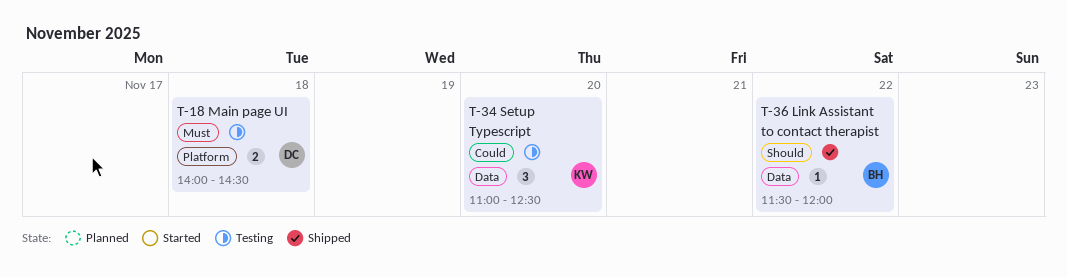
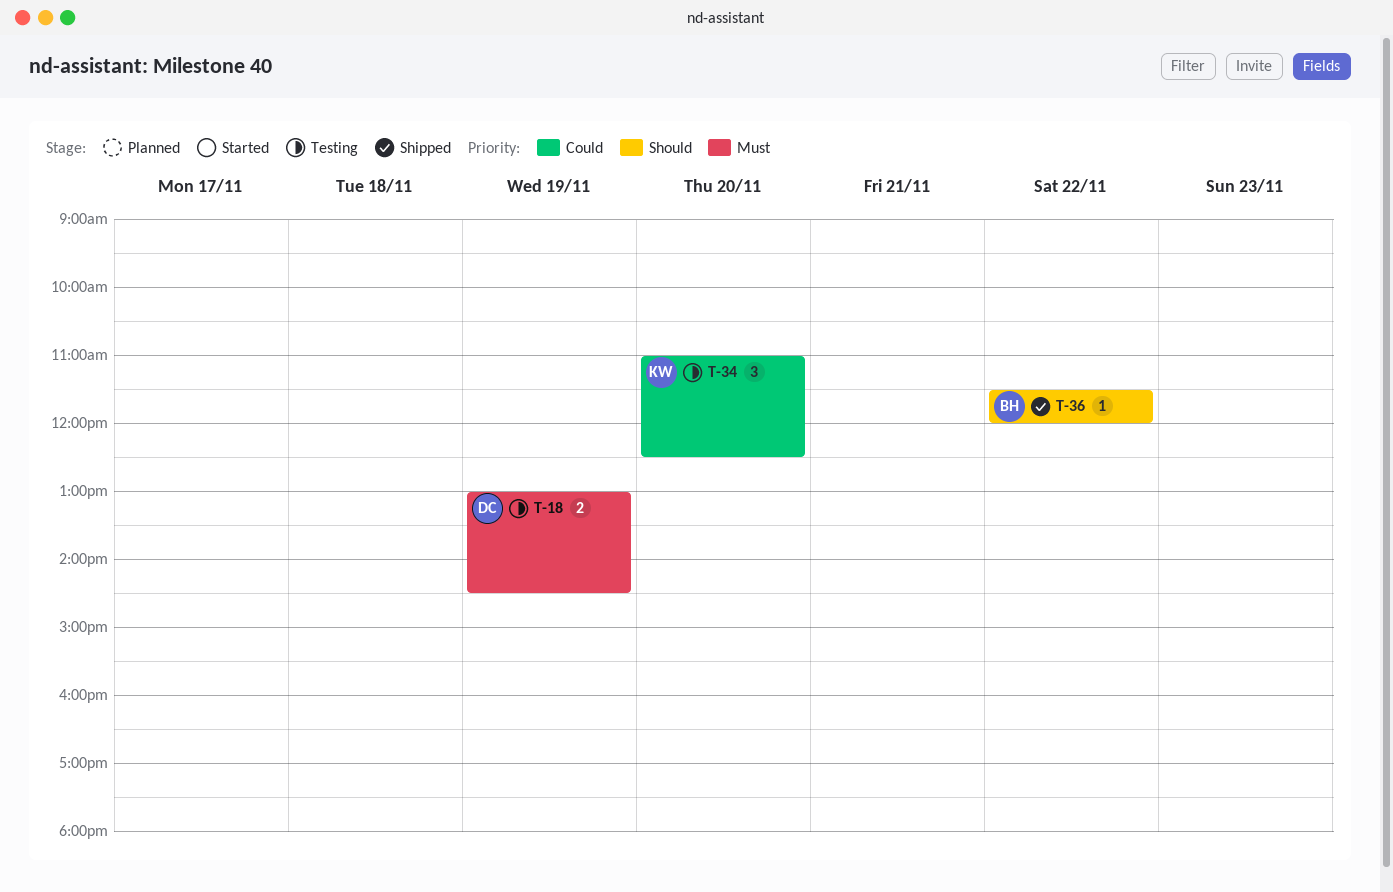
T-18, day: Nov 18 -> Nov 19
T-18, begins: 14:00 -> 13:00

